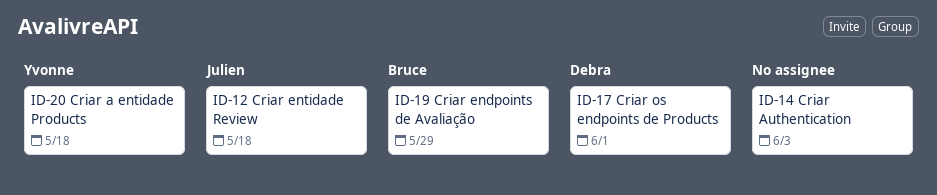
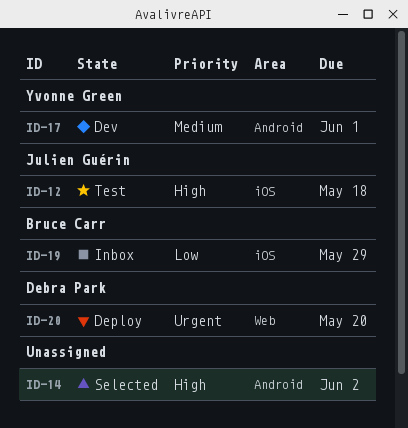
ID-14, due: Jun 3 -> Jun 2
ID-17, owner: Debra Park -> Yvonne Green
ID-20, owner: Yvonne Green -> Debra Park
ID-20, due: May 18 -> May 20

